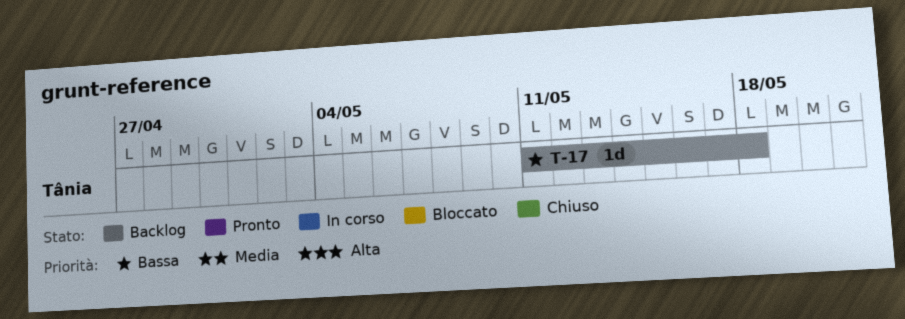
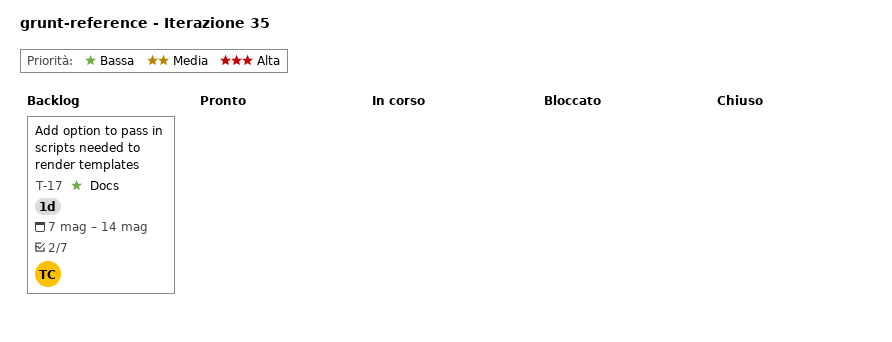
T-17, start: May 11 -> May 7
T-17, due: May 18 -> May 14

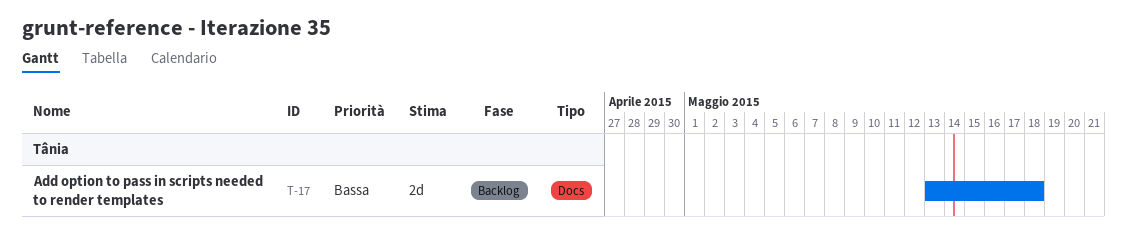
T-17, estimate: 1d -> 2d
T-17, start: May 7 -> May 13
T-17, due: May 14 -> May 18

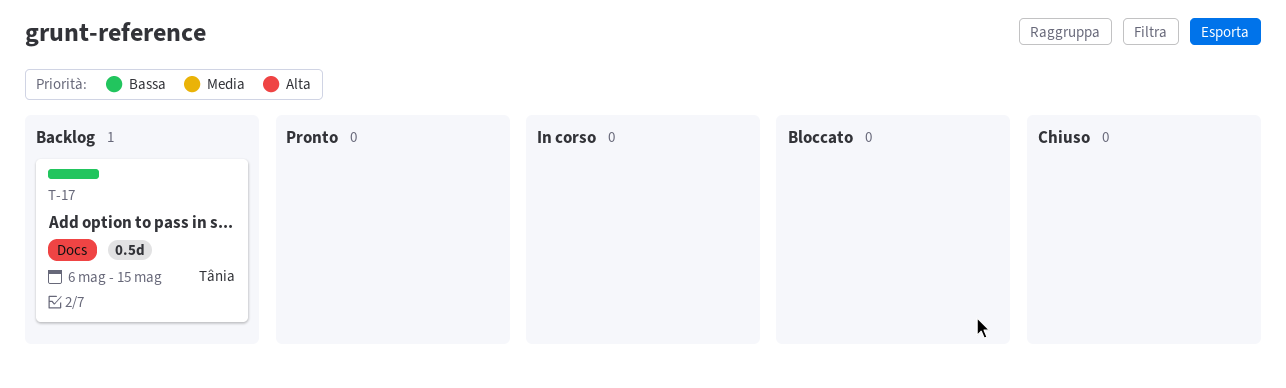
T-17, estimate: 2d -> 0.5d
T-17, start: May 13 -> May 6
T-17, due: May 18 -> May 15

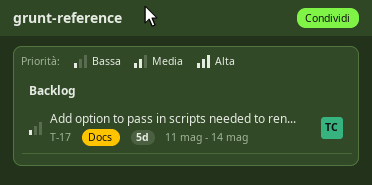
T-17, estimate: 0.5d -> 5d
T-17, start: May 6 -> May 11
T-17, due: May 15 -> May 14

